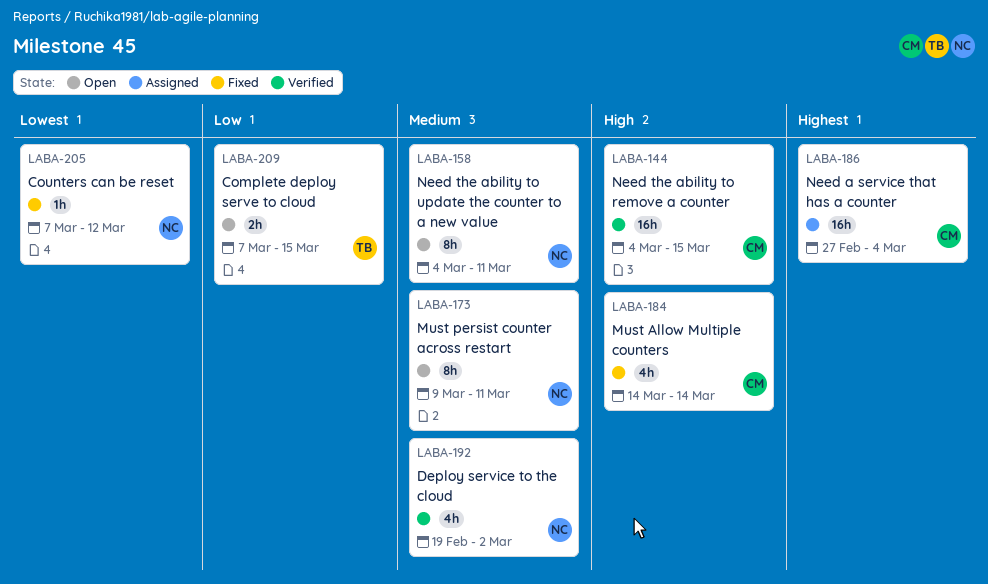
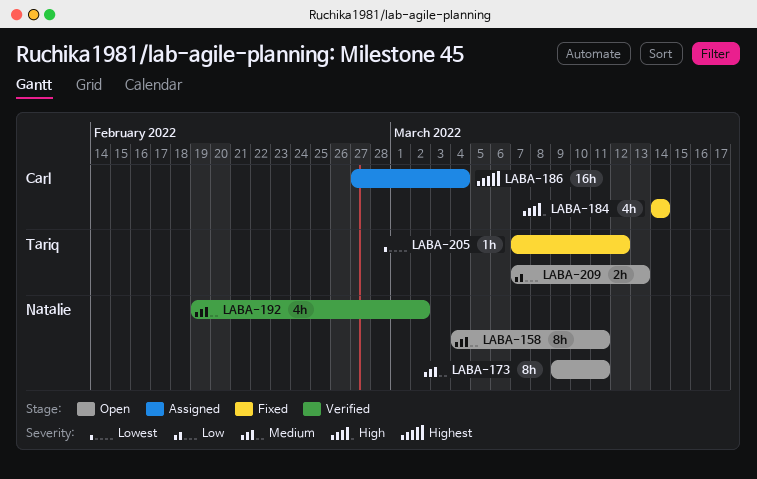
LABA-144: present -> none
LABA-205, owner: Natalie -> Tariq
LABA-209, due: Mar 15 -> Mar 13

